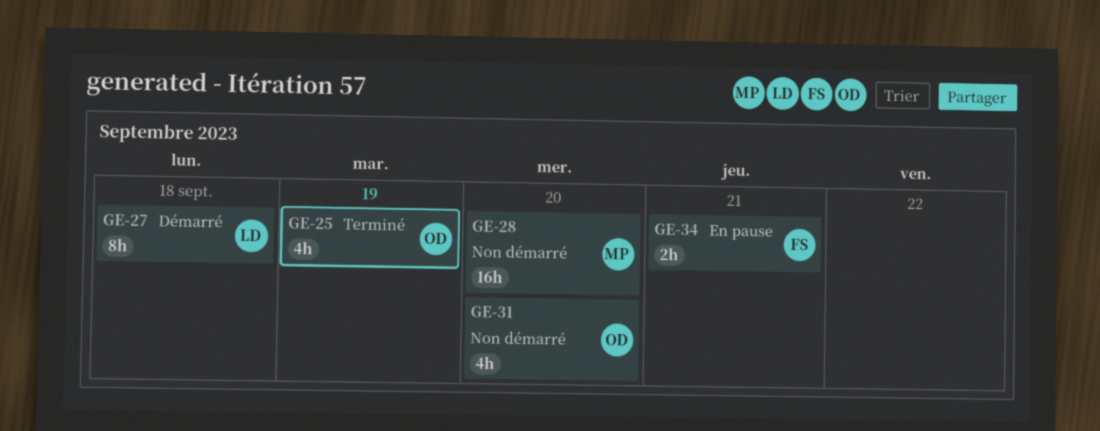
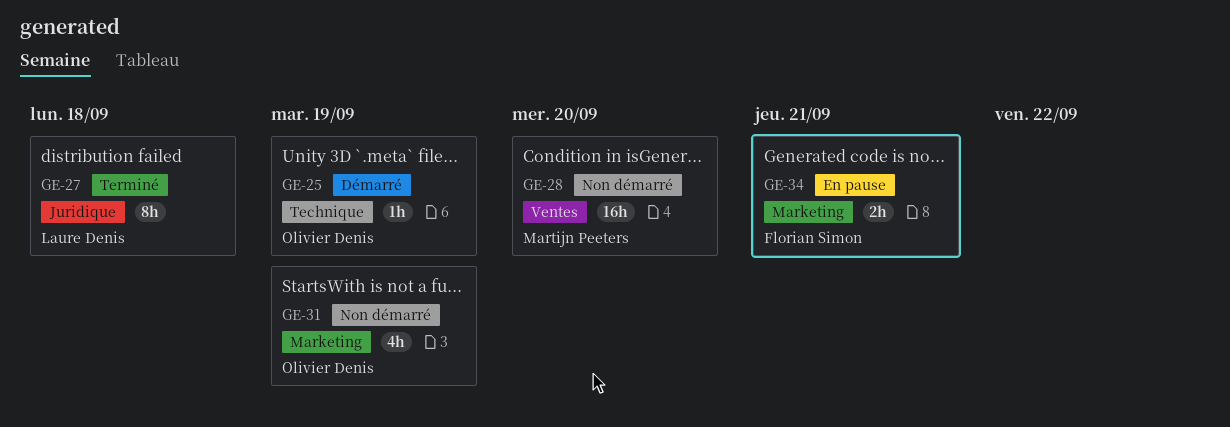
GE-25, status: Terminé -> Démarré
GE-25, estimate: 4h -> 1h
GE-27, status: Démarré -> Terminé
GE-31, due: Sep 20 -> Sep 19

